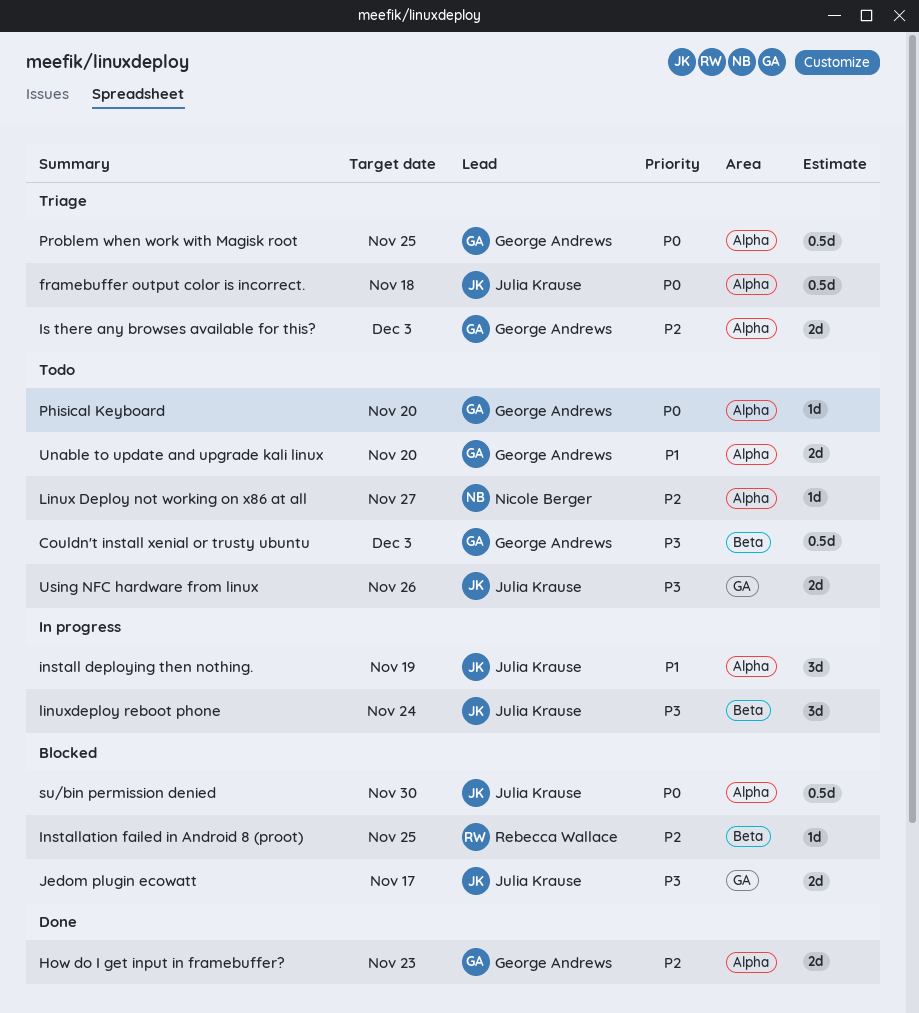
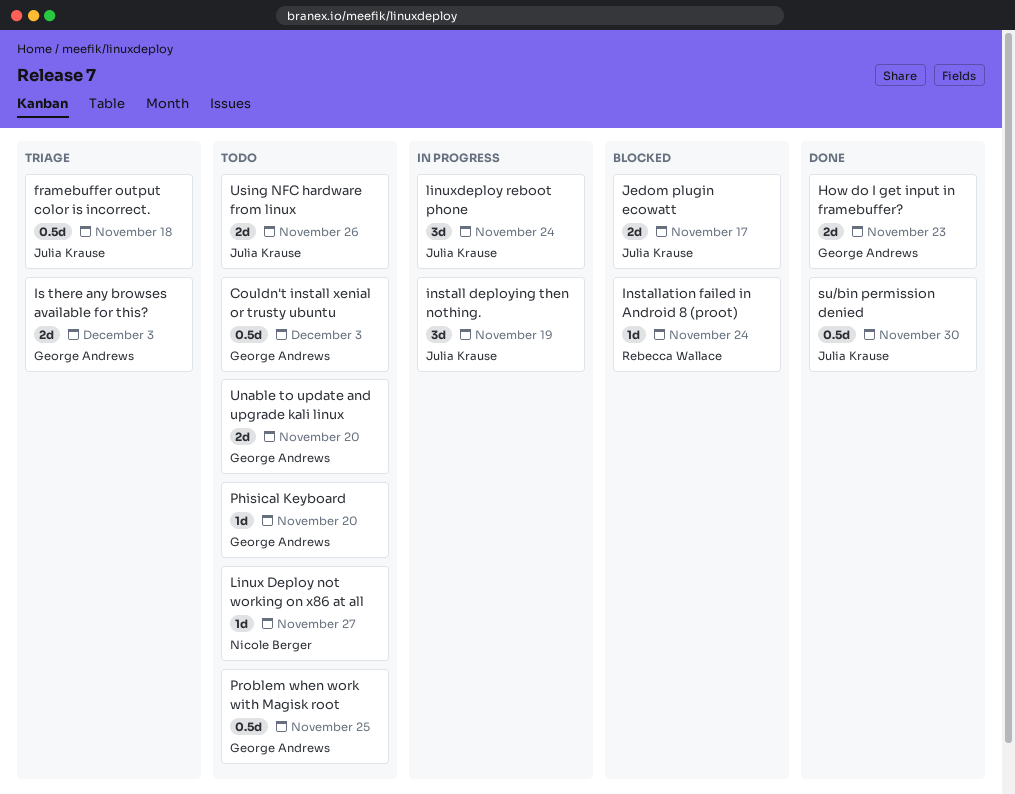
Installation failed in Android 8 (proot), due: Nov 25 -> Nov 24
Problem when work with Magisk root, status: Triage -> Todo
su/bin permission denied, status: Blocked -> Done

